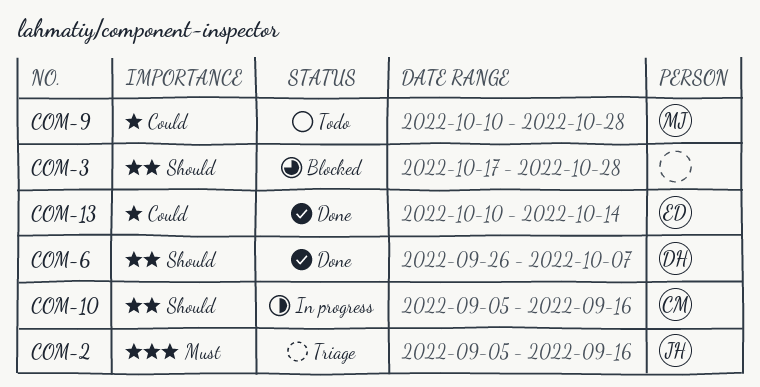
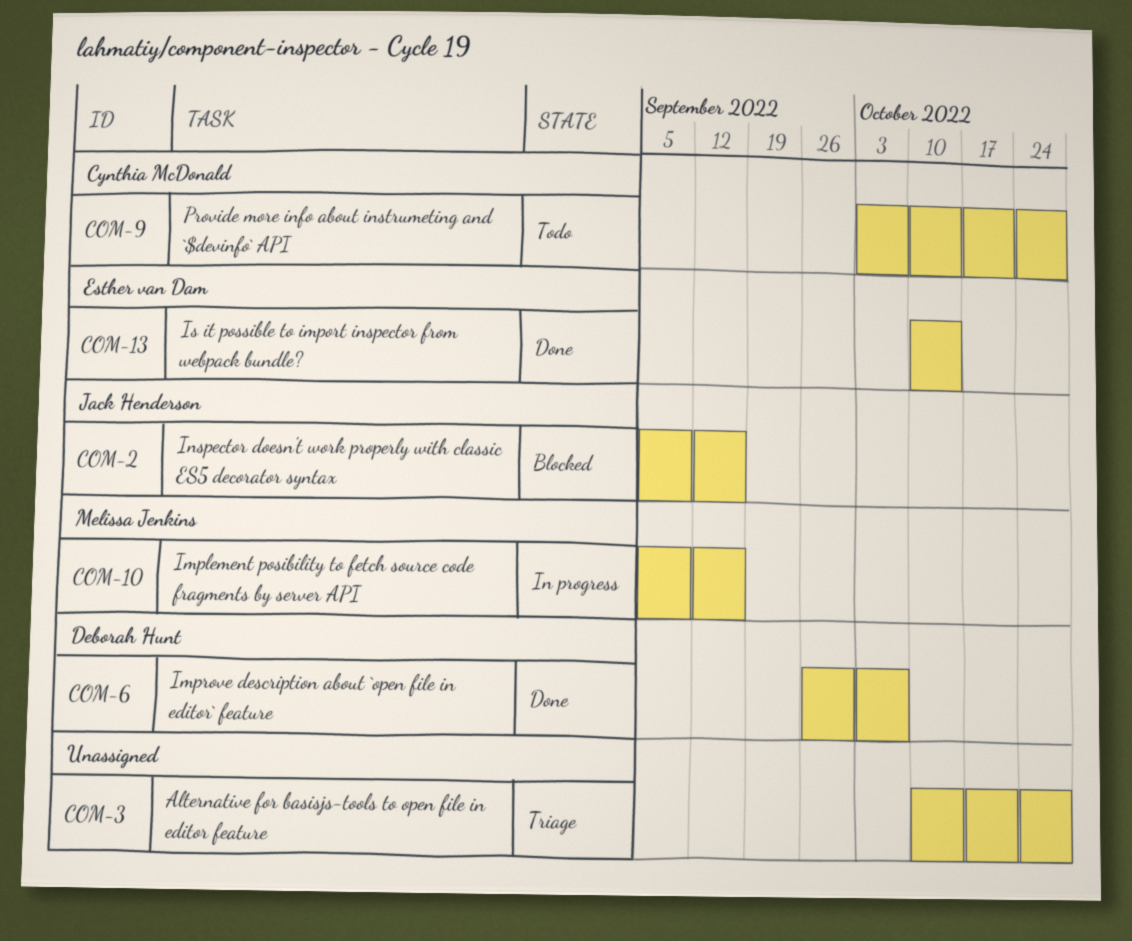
COM-2, status: Triage -> Blocked
COM-3, status: Blocked -> Triage
COM-3, start: Oct 17 -> Oct 10
COM-9, owner: Melissa Jenkins -> Cynthia McDonald
COM-9, start: Oct 10 -> Oct 3
COM-10, owner: Cynthia McDonald -> Melissa Jenkins

